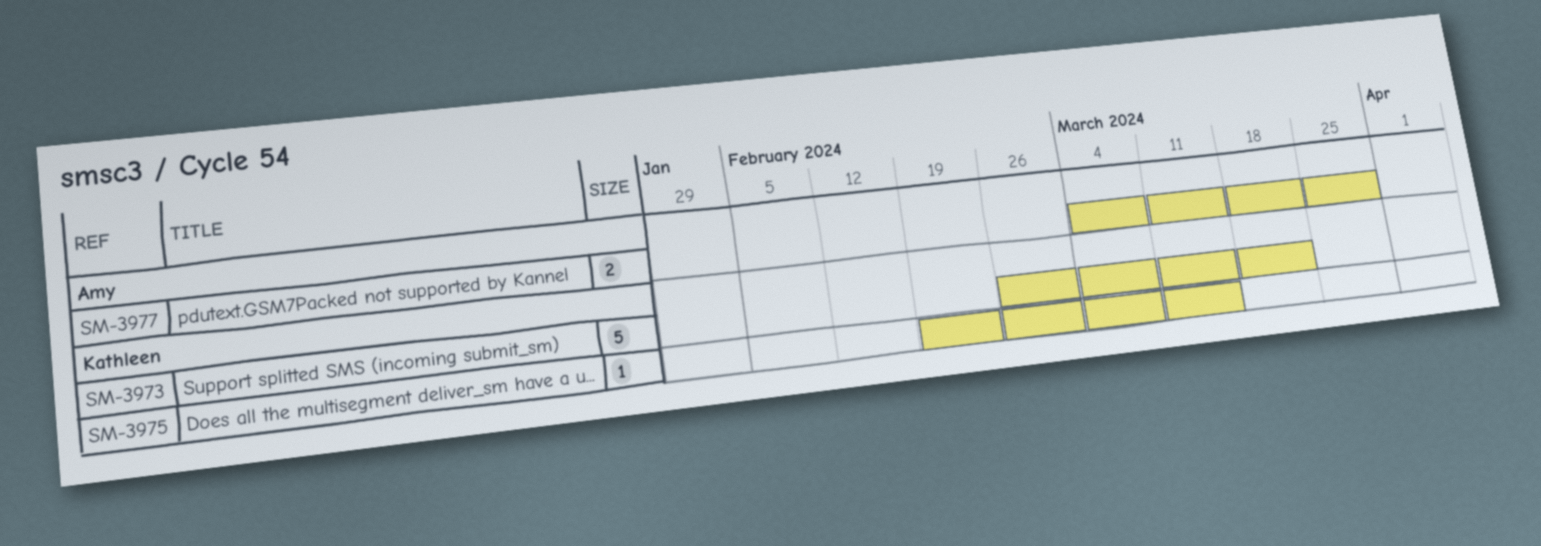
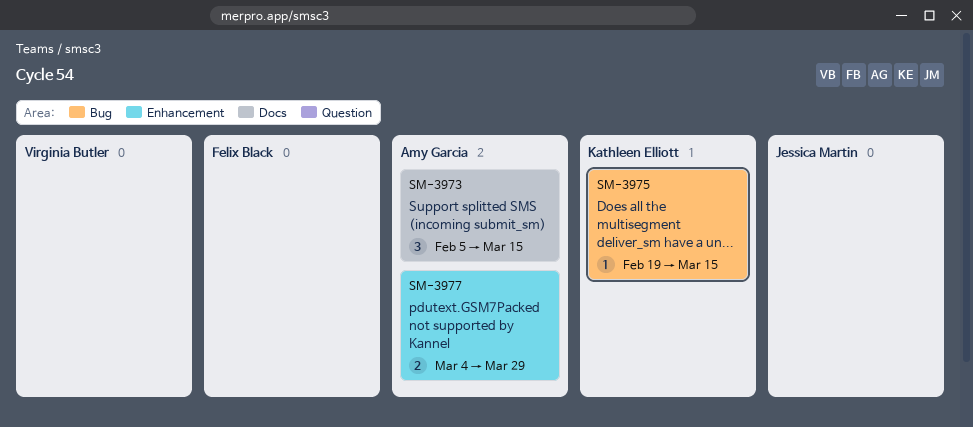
SM-3973, owner: Kathleen Elliott -> Amy Garcia
SM-3973, estimate: 5 -> 3
SM-3973, start: Feb 26 -> Feb 5
SM-3973, due: Mar 22 -> Mar 15

